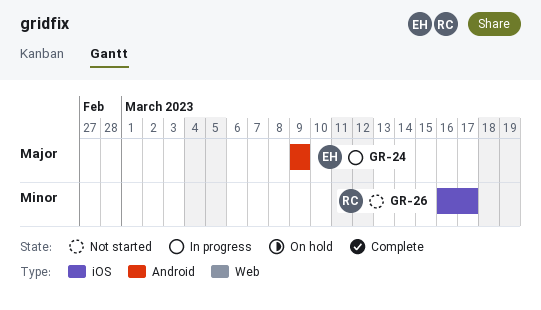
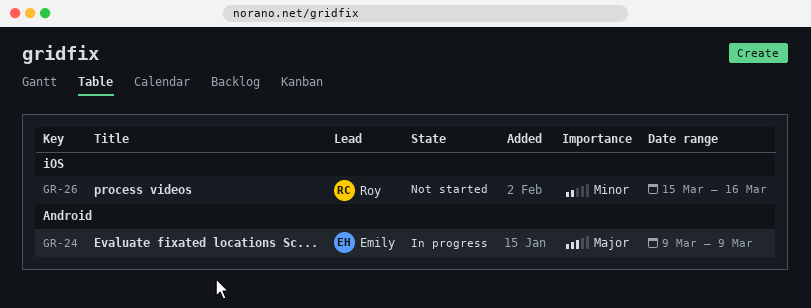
GR-26, start: Mar 16 -> Mar 15
GR-26, due: Mar 17 -> Mar 16

